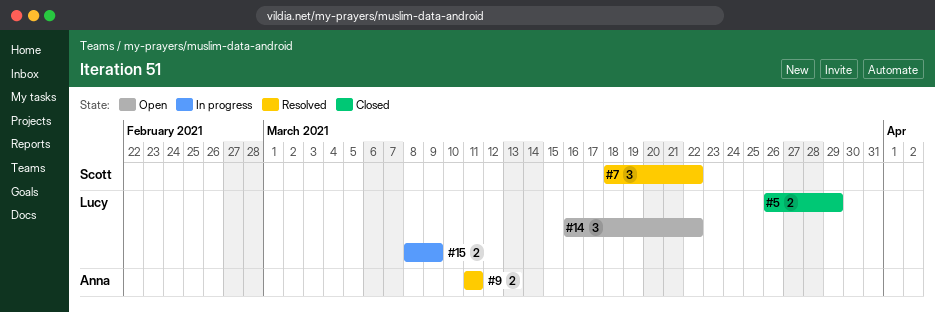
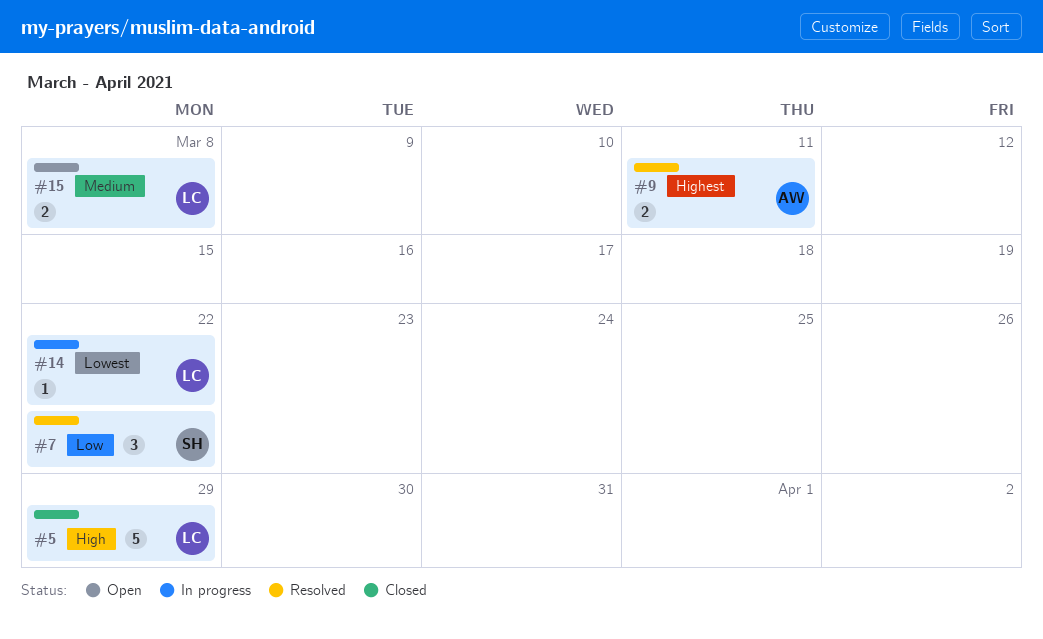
#5, estimate: 2 -> 5
#14, status: Open -> In progress
#14, estimate: 3 -> 1
#15, status: In progress -> Open
#15, due: Mar 9 -> Mar 8

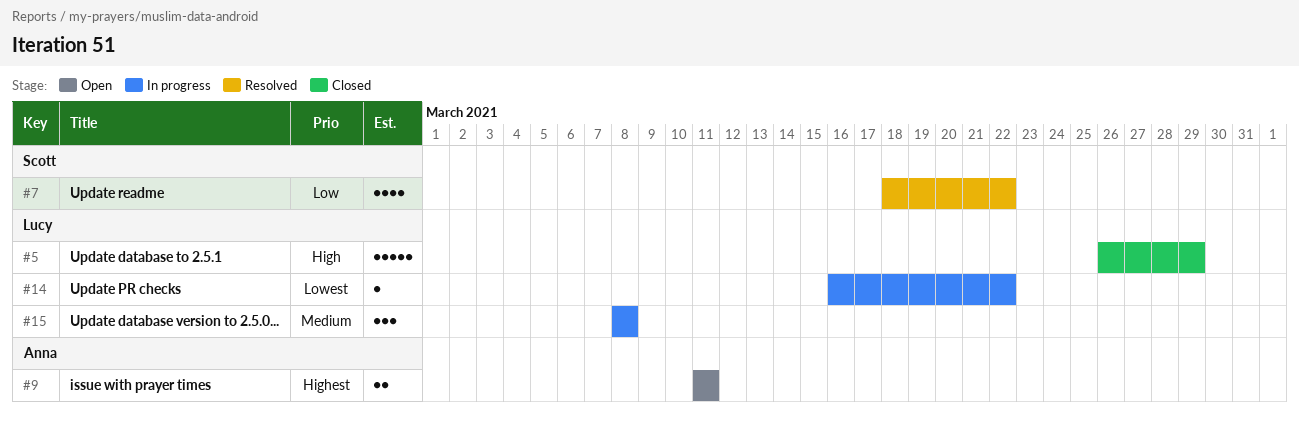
#7, estimate: 3 -> 4
#9, status: Resolved -> Open
#15, status: Open -> In progress
#15, estimate: 2 -> 3

